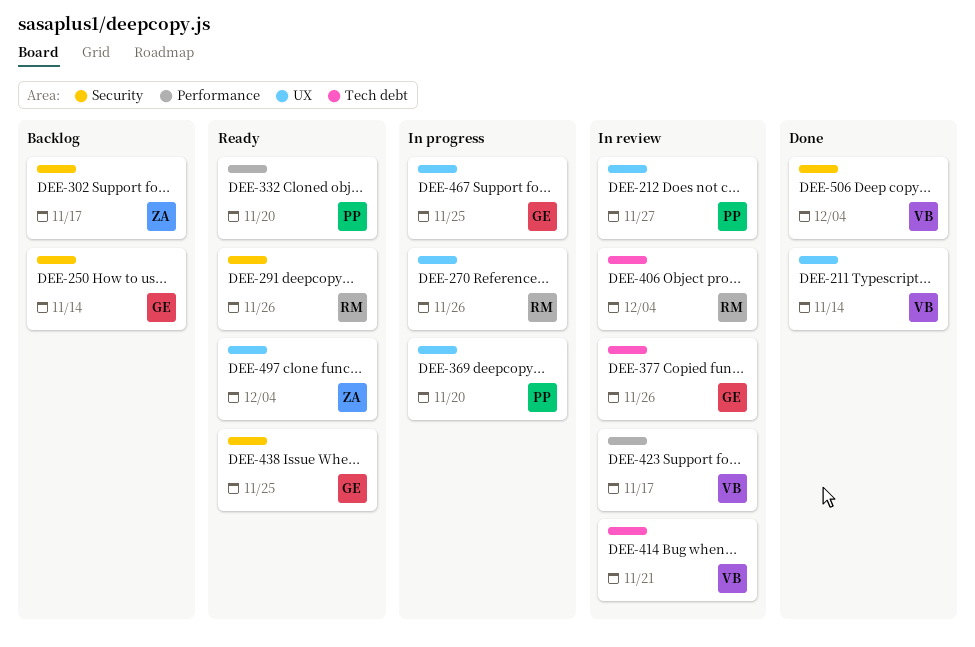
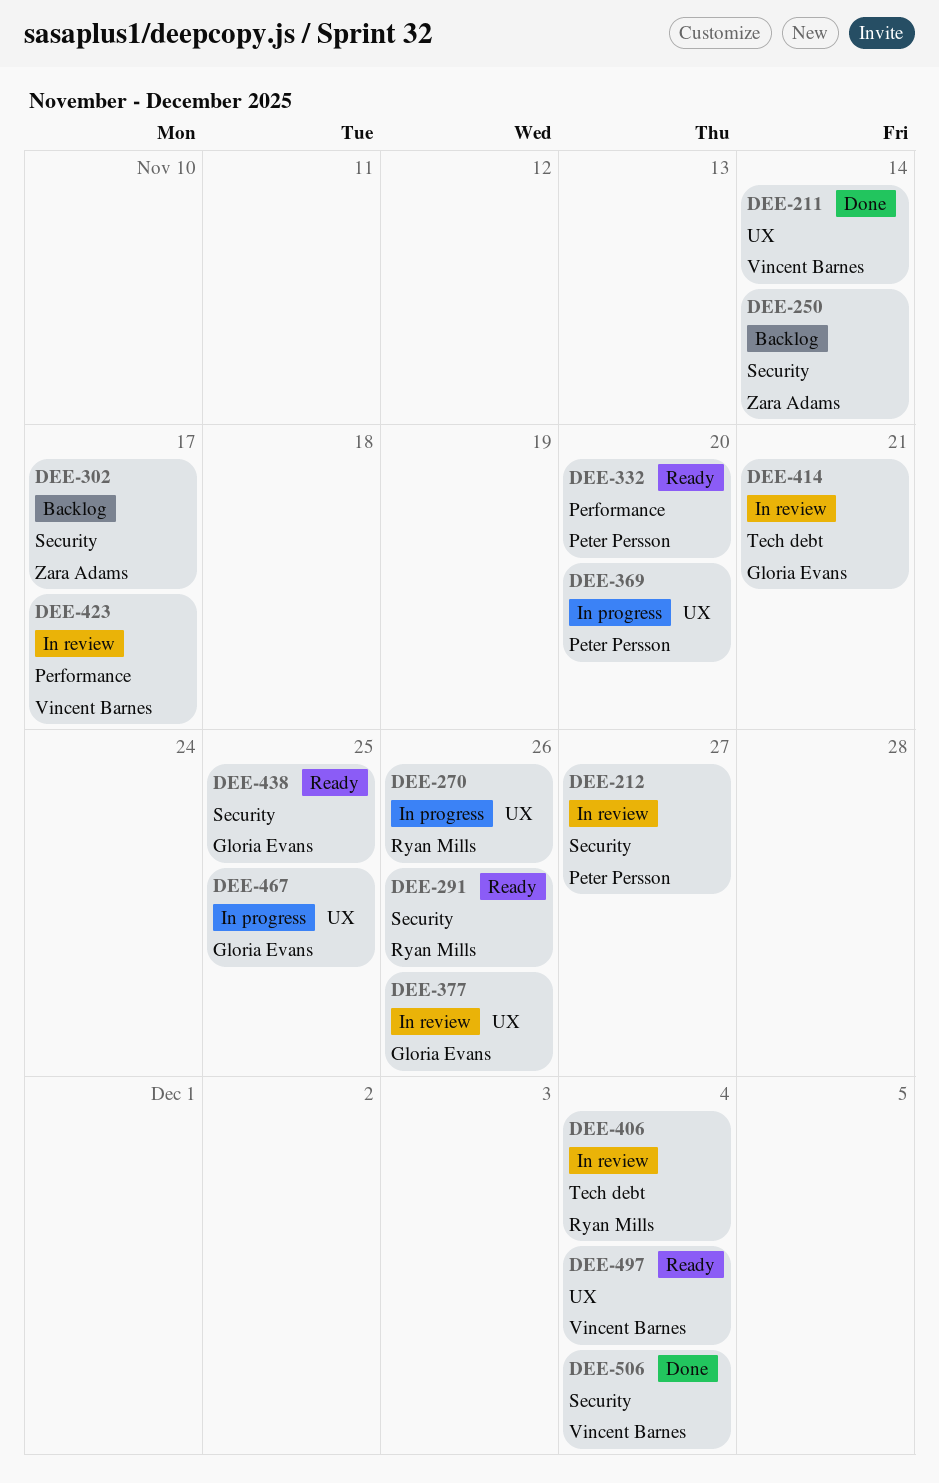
DEE-212, label: UX -> Security
DEE-250, owner: Gloria Evans -> Zara Adams
DEE-377, label: Tech debt -> UX
DEE-414, owner: Vincent Barnes -> Gloria Evans
DEE-497, owner: Zara Adams -> Vincent Barnes

